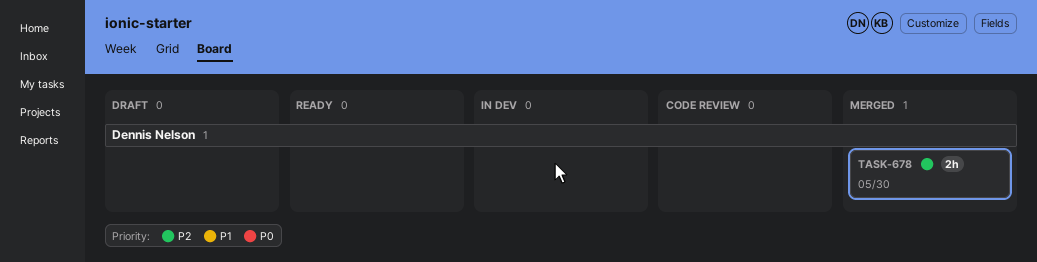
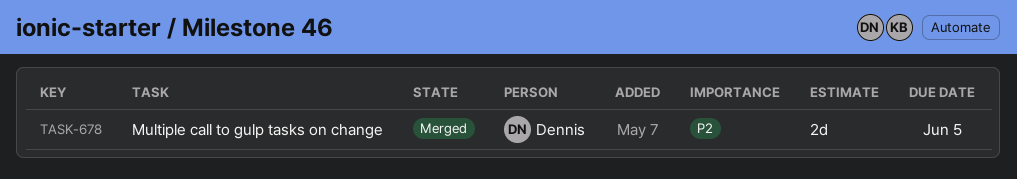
TASK-678, estimate: 2h -> 2d
TASK-678, due: May 30 -> Jun 5

